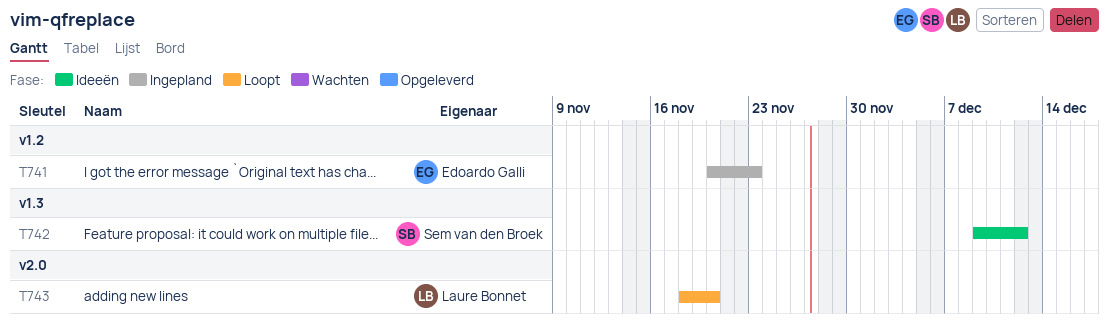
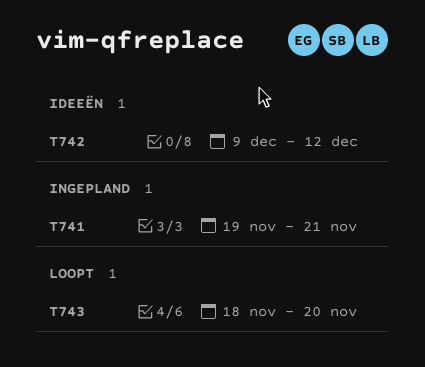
T741, start: Nov 20 -> Nov 19
T741, due: Nov 23 -> Nov 21

